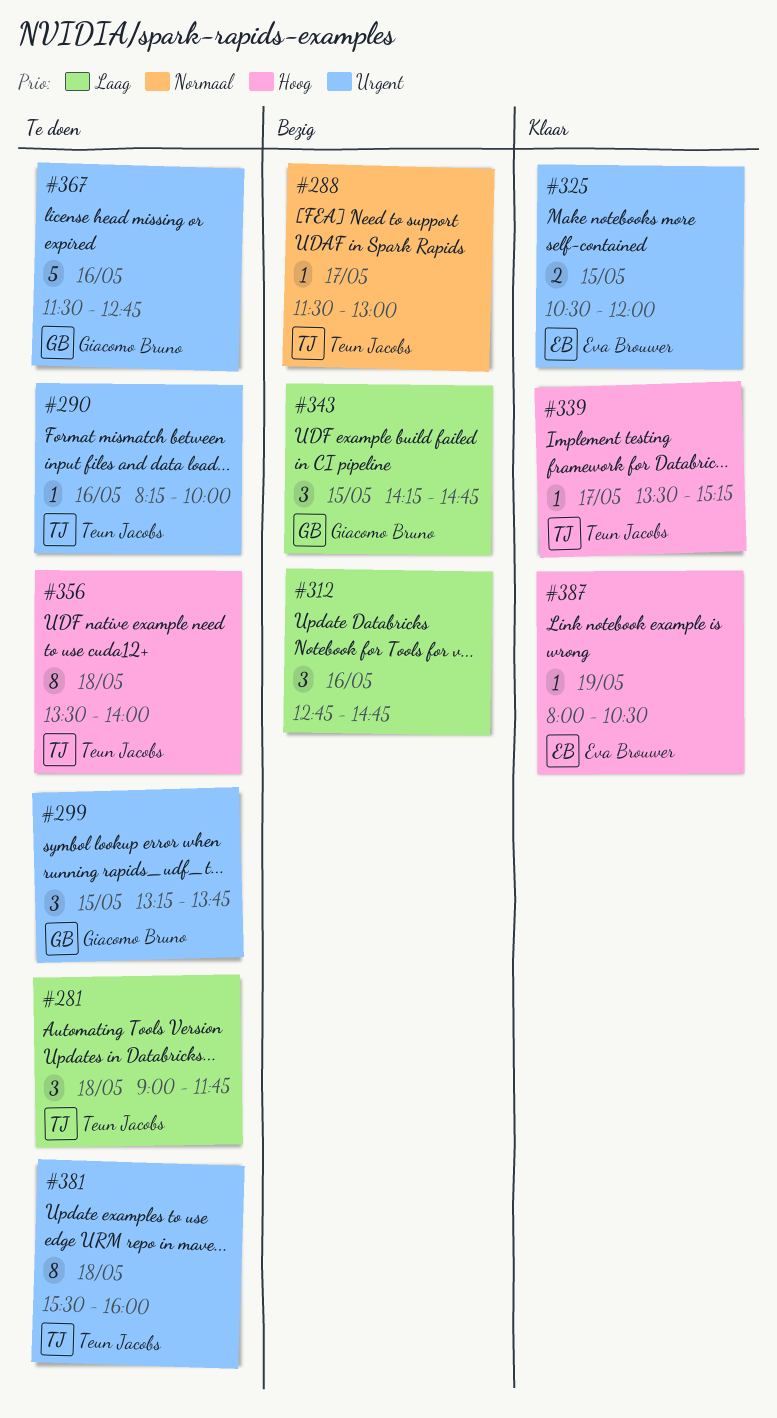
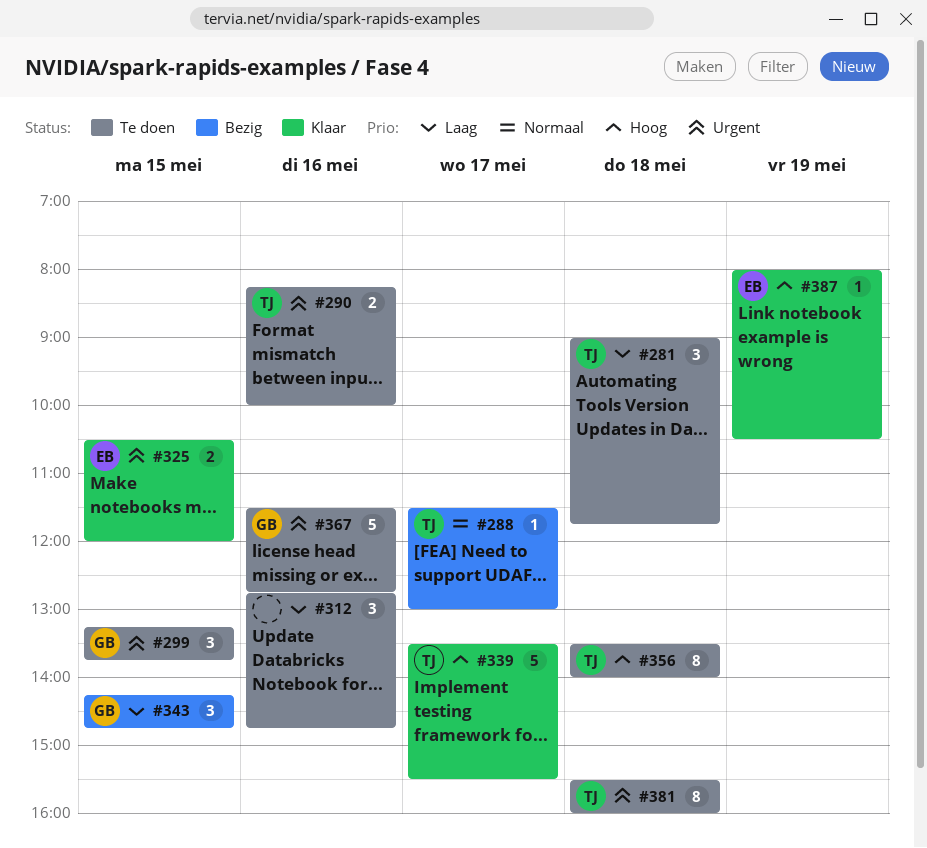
#290, estimate: 1 -> 2
#312, status: Bezig -> Te doen
#339, estimate: 1 -> 5
#339, ends: 15:15 -> 15:30

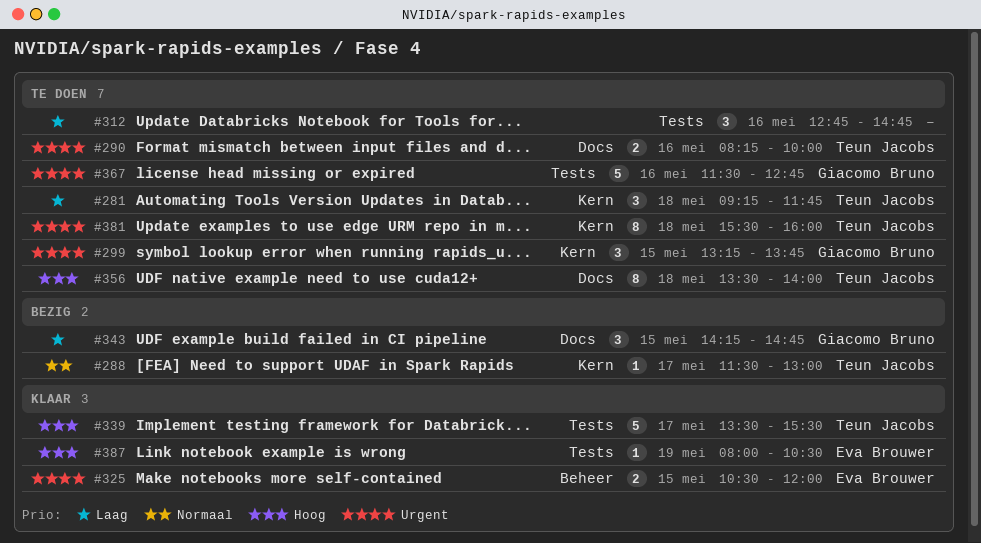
#281, begins: 09:00 -> 09:15

